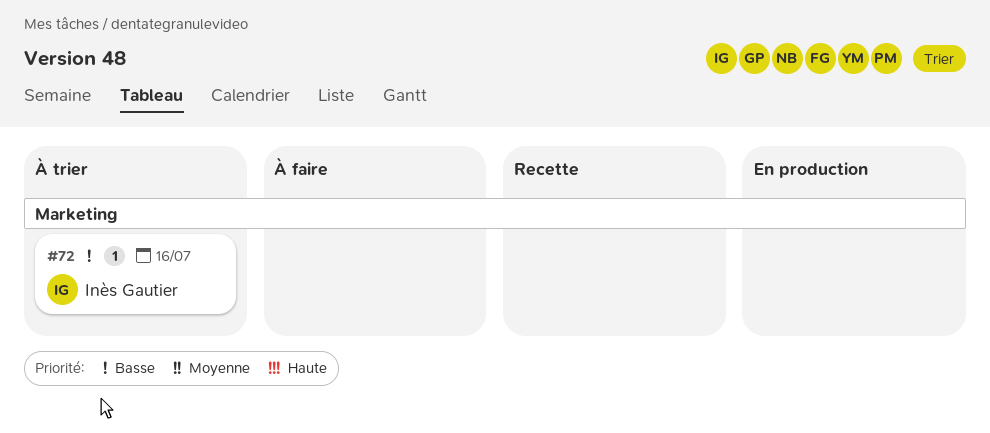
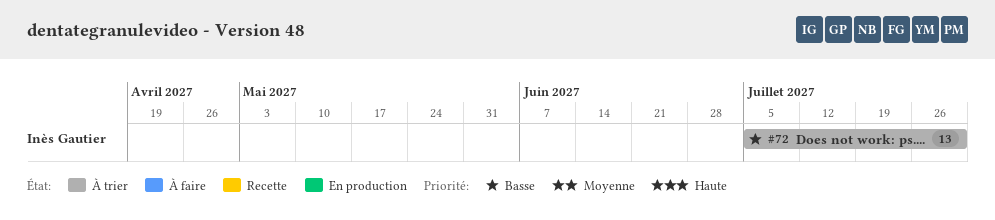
#72, estimate: 1 -> 13
#72, due: Jul 16 -> Jul 30

